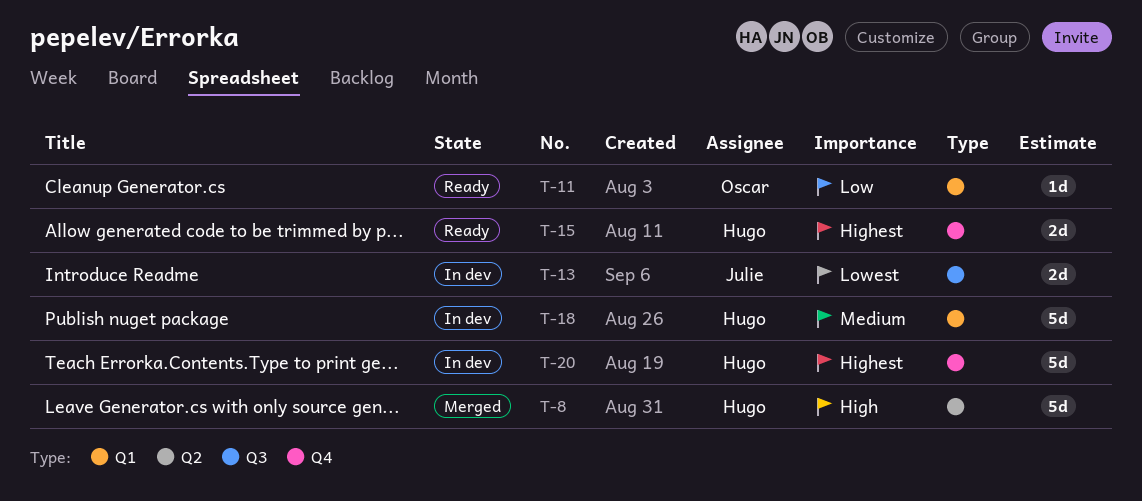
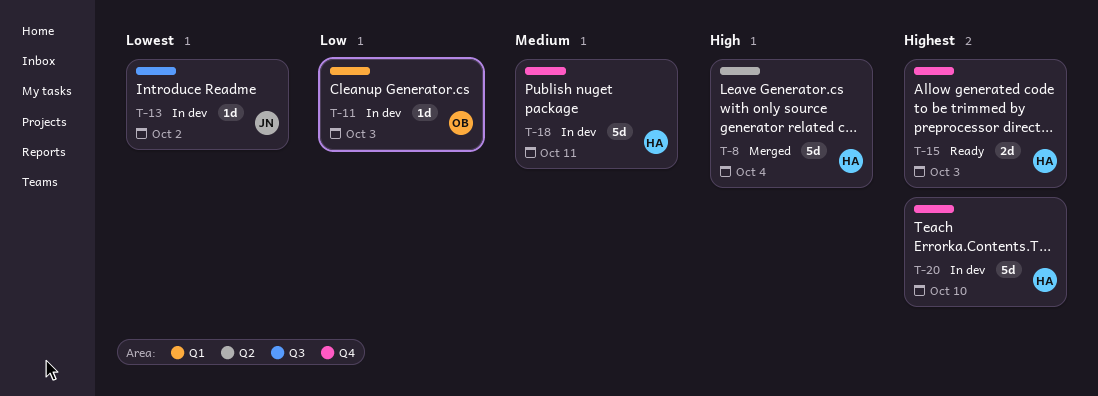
T-11, status: Ready -> In dev
T-13, estimate: 2d -> 1d
T-18, label: Q1 -> Q4

